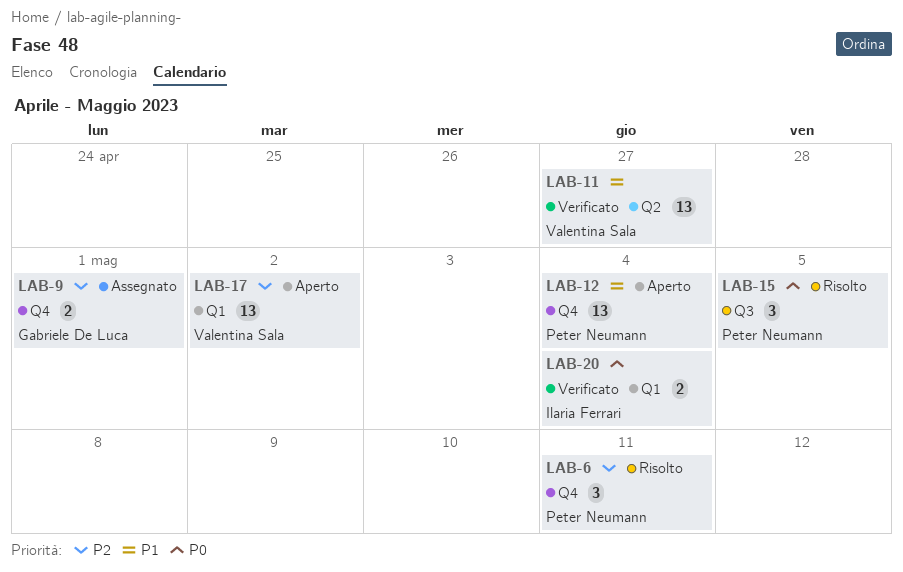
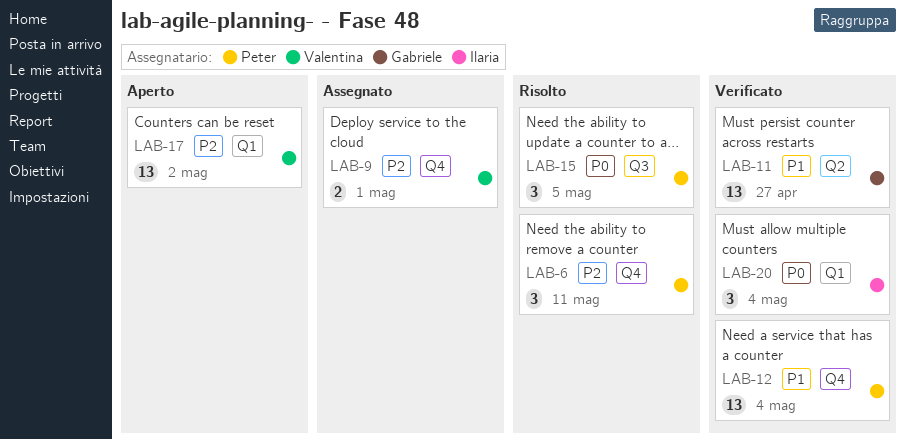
LAB-9, owner: Gabriele De Luca -> Valentina Sala
LAB-11, owner: Valentina Sala -> Gabriele De Luca
LAB-12, status: Aperto -> Verificato
LAB-20, estimate: 2 -> 3

